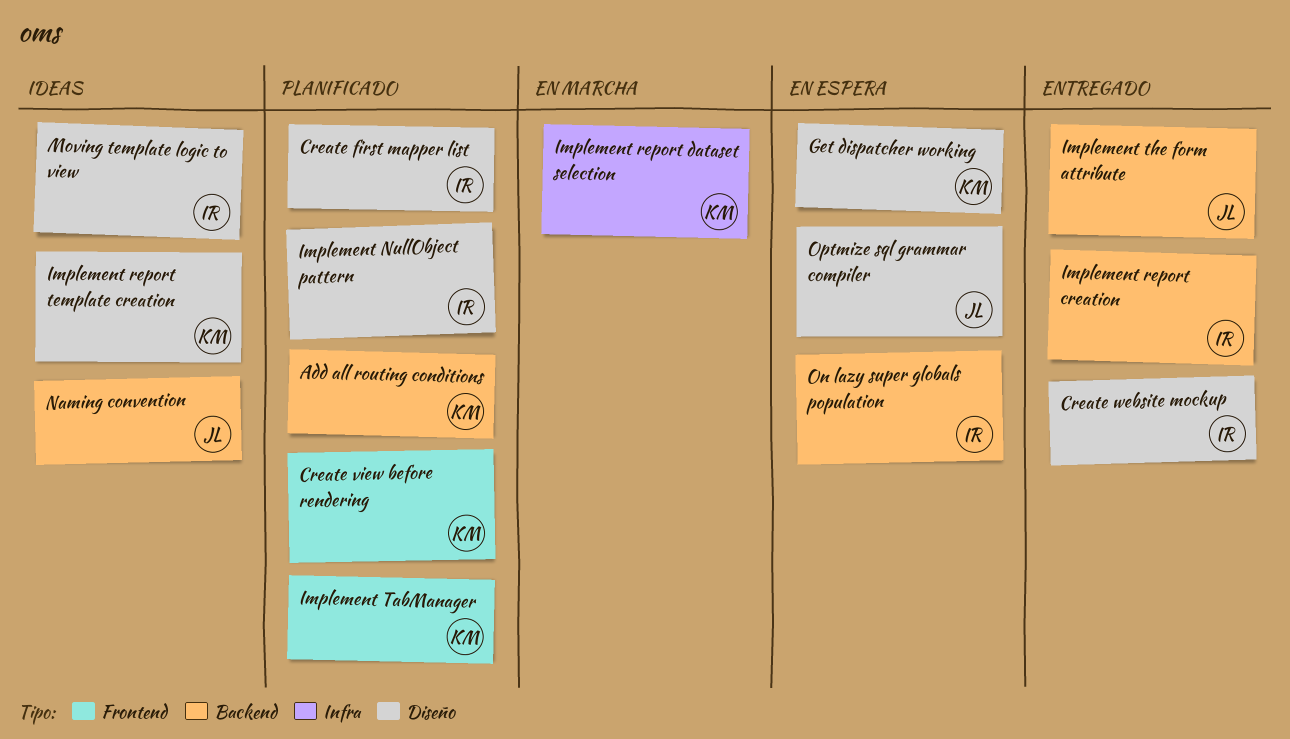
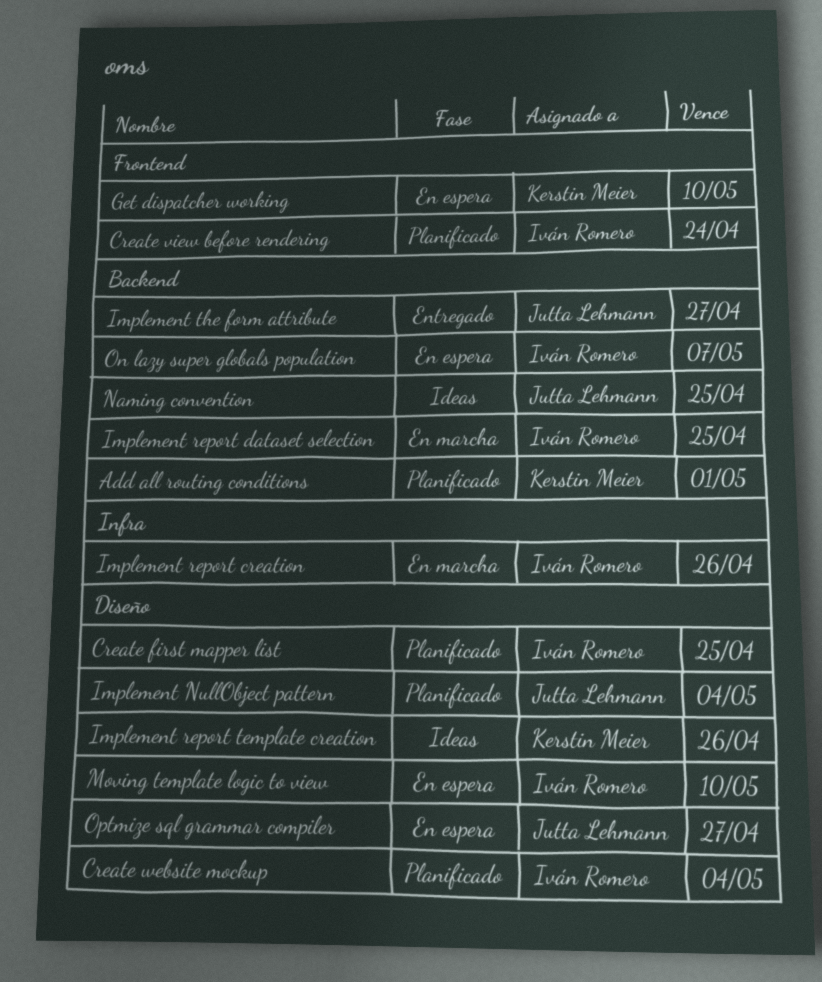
Create view before rendering, owner: Kerstin Meier -> Iván Romero
Create website mockup, status: Entregado -> Planificado
Get dispatcher working, label: Diseño -> Frontend
Implement NullObject pattern, owner: Iván Romero -> Jutta Lehmann
Implement report creation, status: Entregado -> En marcha
Implement report creation, label: Backend -> Infra
Implement report dataset selection, owner: Kerstin Meier -> Iván Romero
Implement report dataset selection, label: Infra -> Backend
Implement TabManager: present -> none
Moving template logic to view, status: Ideas -> En espera

